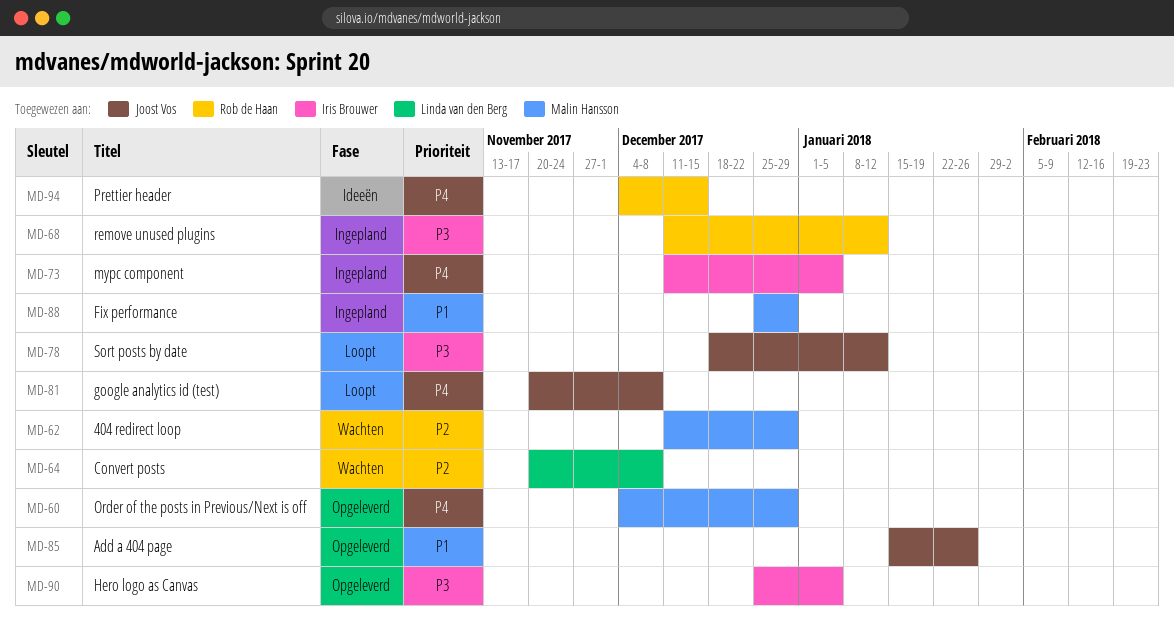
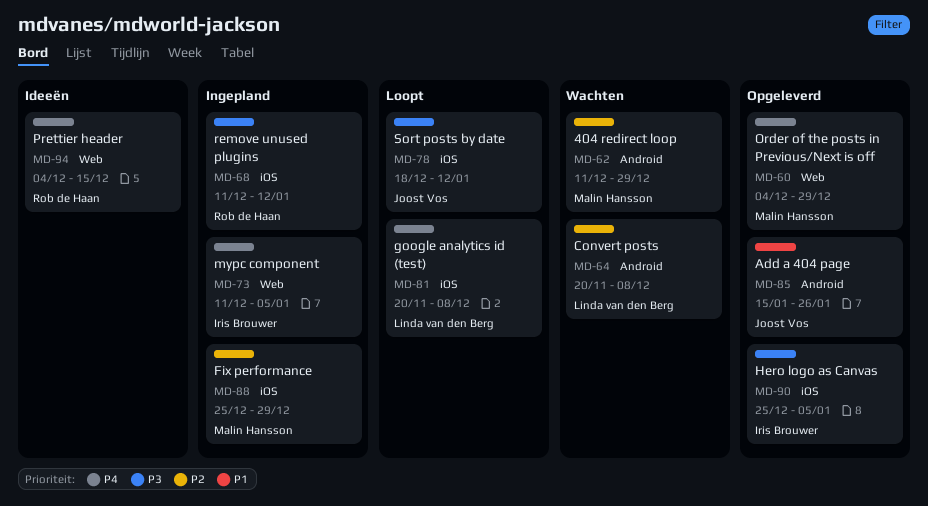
MD-81, owner: Joost Vos -> Linda van den Berg
MD-88, priority: P1 -> P2

